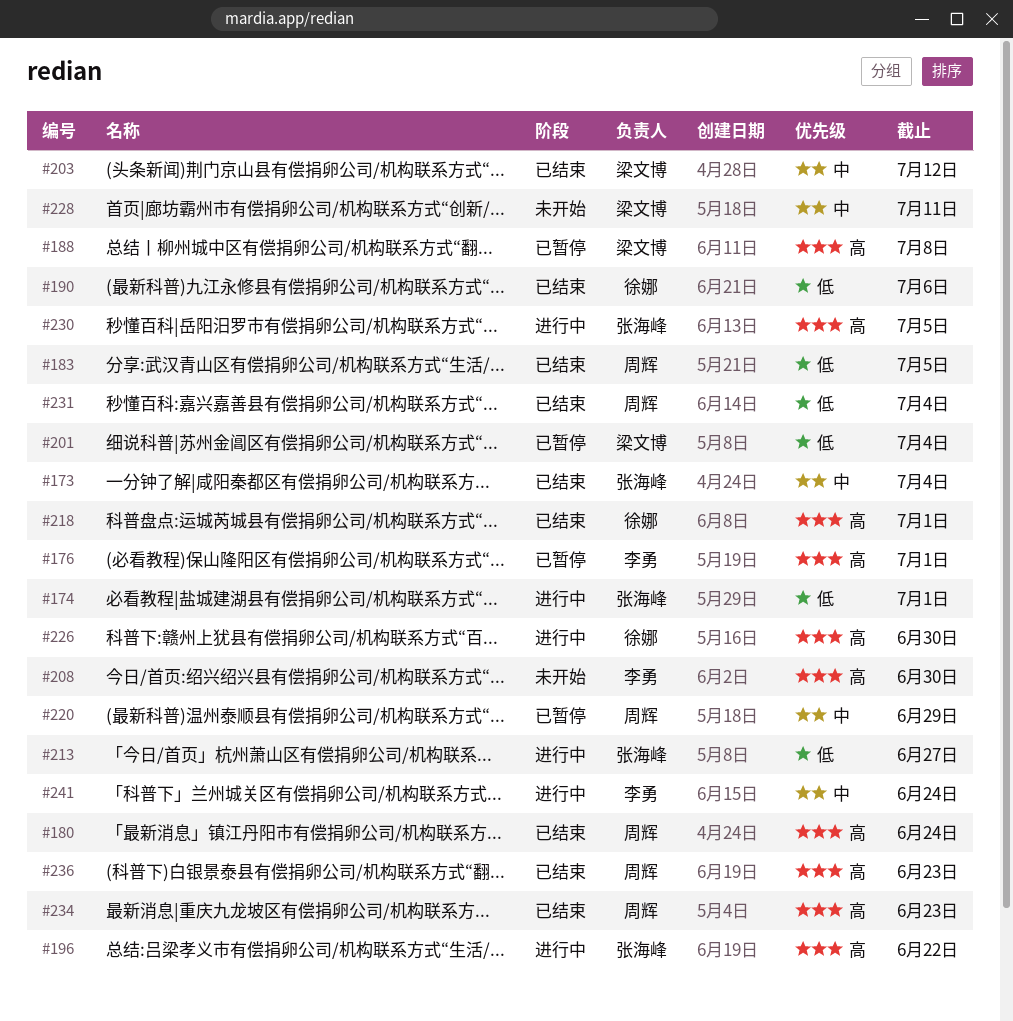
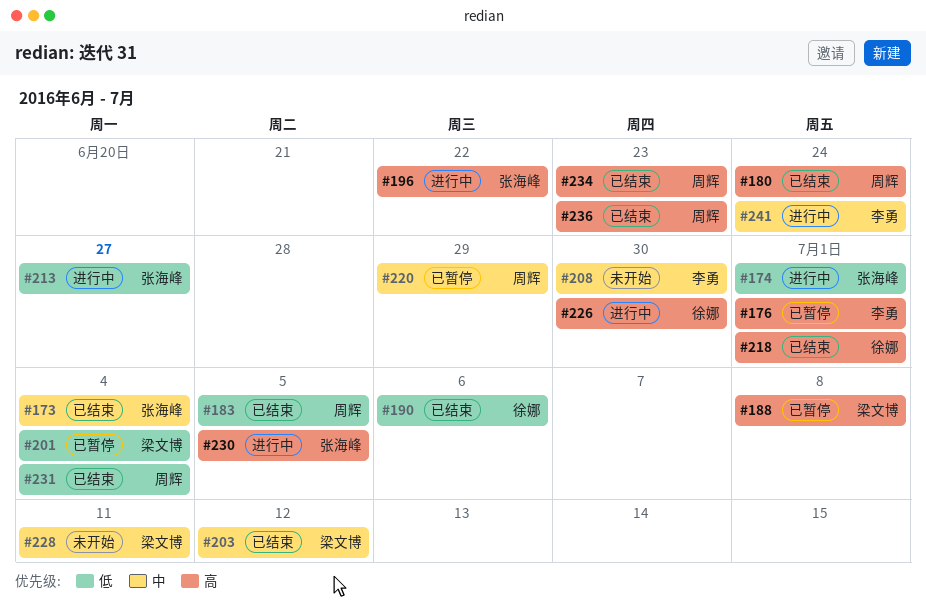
#208, priority: 高 -> 中

